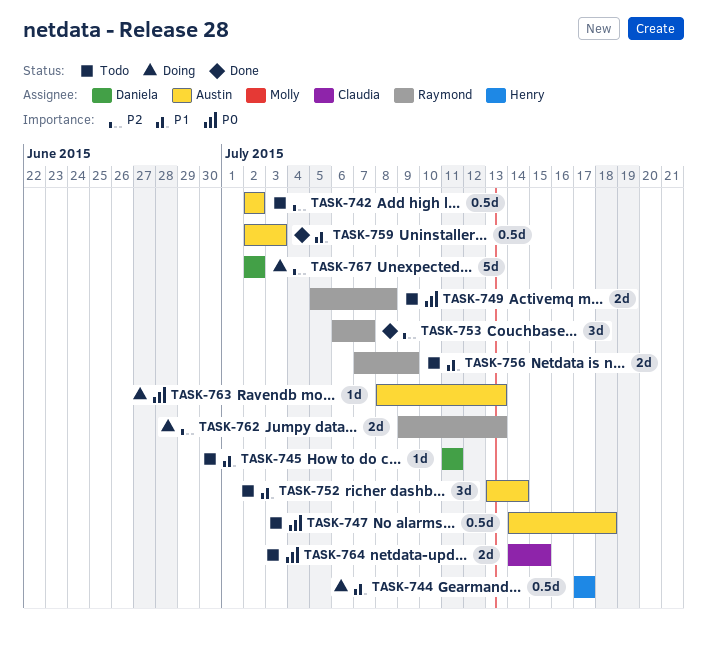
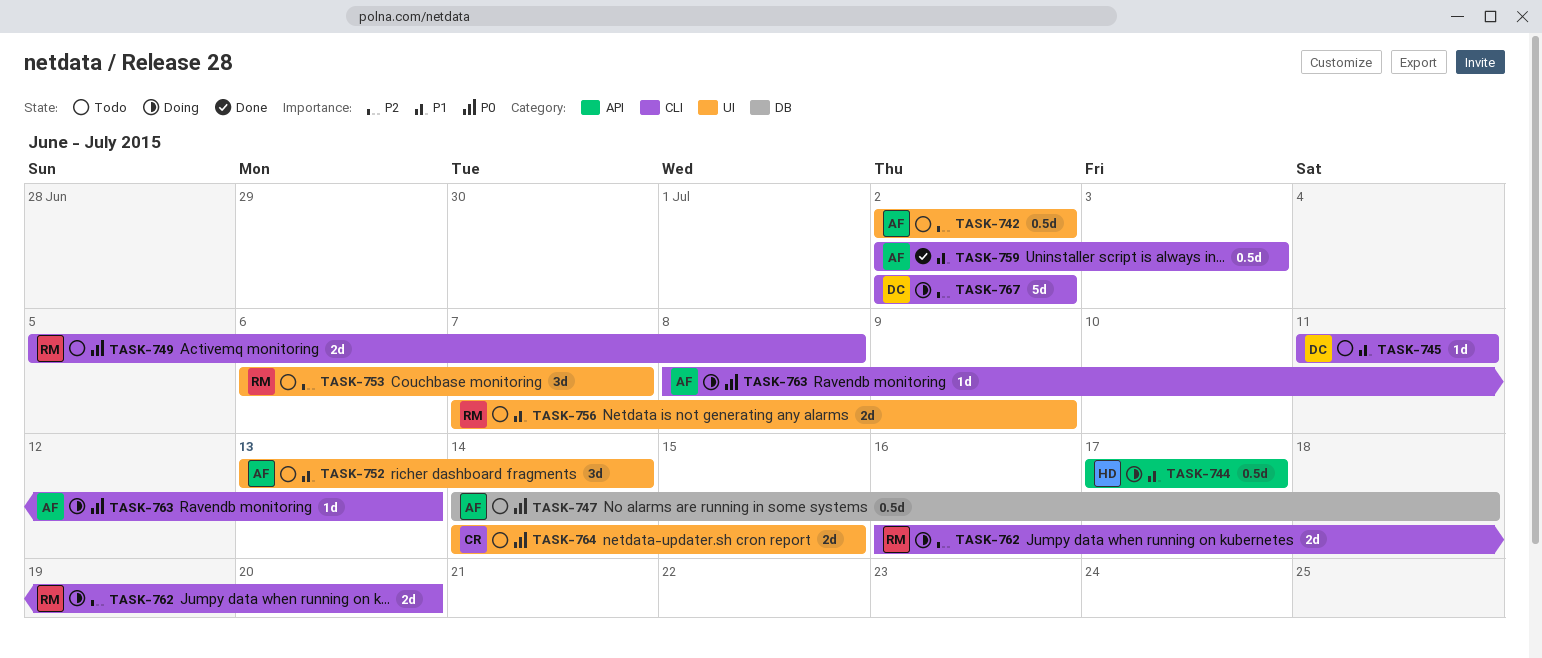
TASK-753, status: Done -> Todo
TASK-762, start: Jul 9 -> Jul 16
TASK-762, due: Jul 13 -> Jul 20

